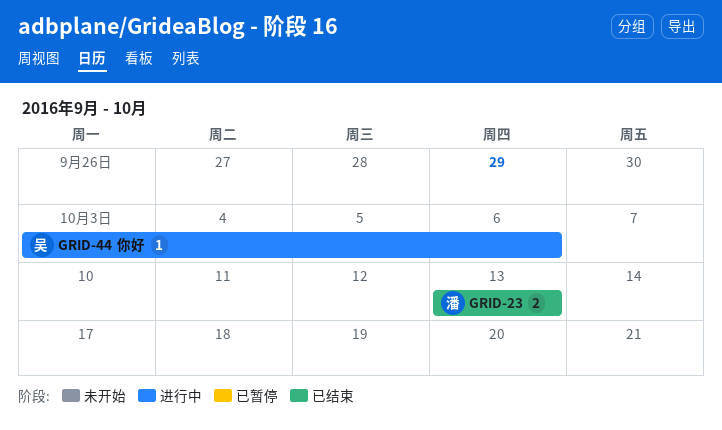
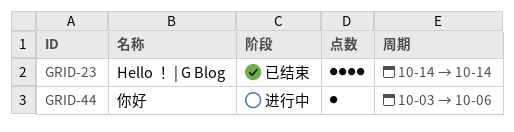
GRID-23, estimate: 2 -> 4
GRID-23, start: Oct 13 -> Oct 14
GRID-23, due: Oct 13 -> Oct 14

